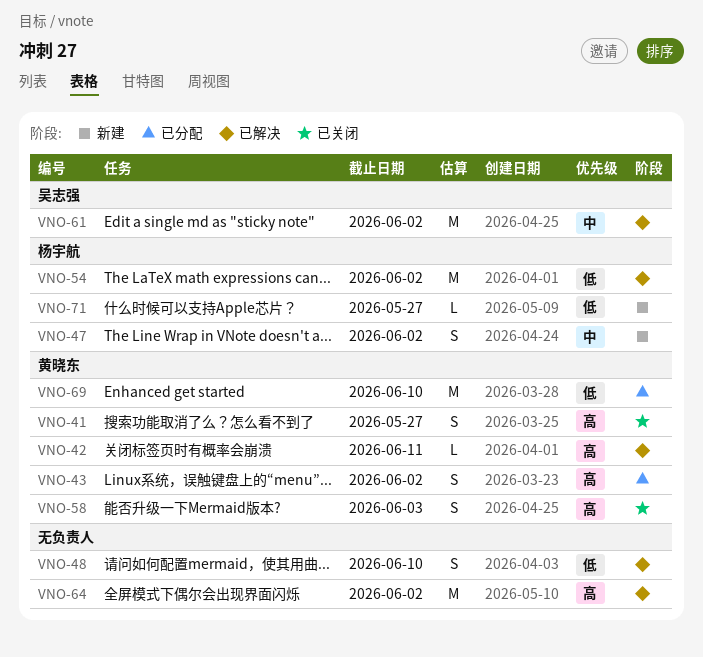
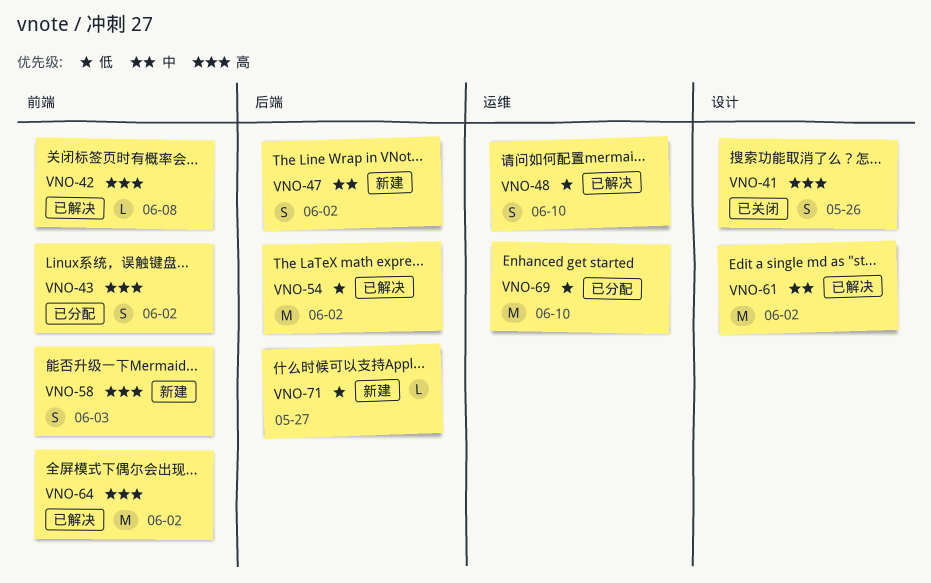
VNO-41, due: May 27 -> May 26
VNO-42, due: Jun 11 -> Jun 8
VNO-58, status: 已关闭 -> 新建

